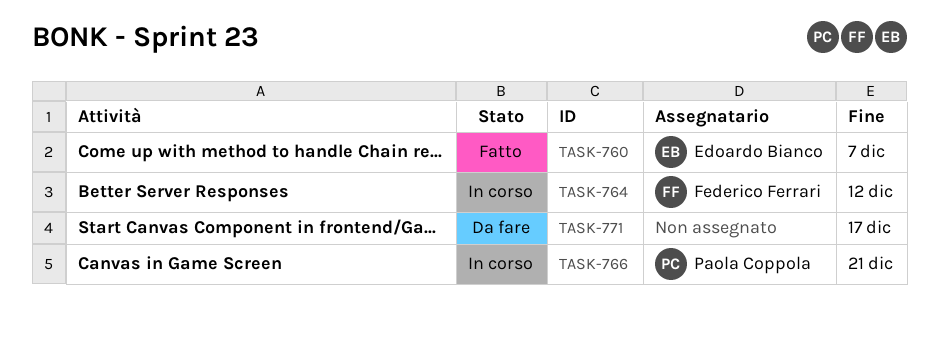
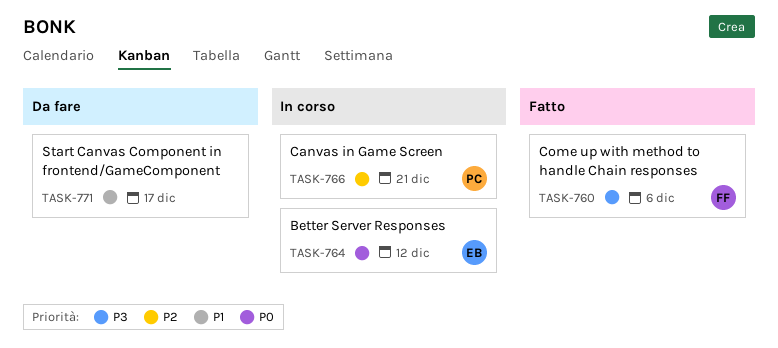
TASK-760, owner: Edoardo Bianco -> Federico Ferrari
TASK-760, due: Dec 7 -> Dec 6
TASK-764, owner: Federico Ferrari -> Edoardo Bianco

